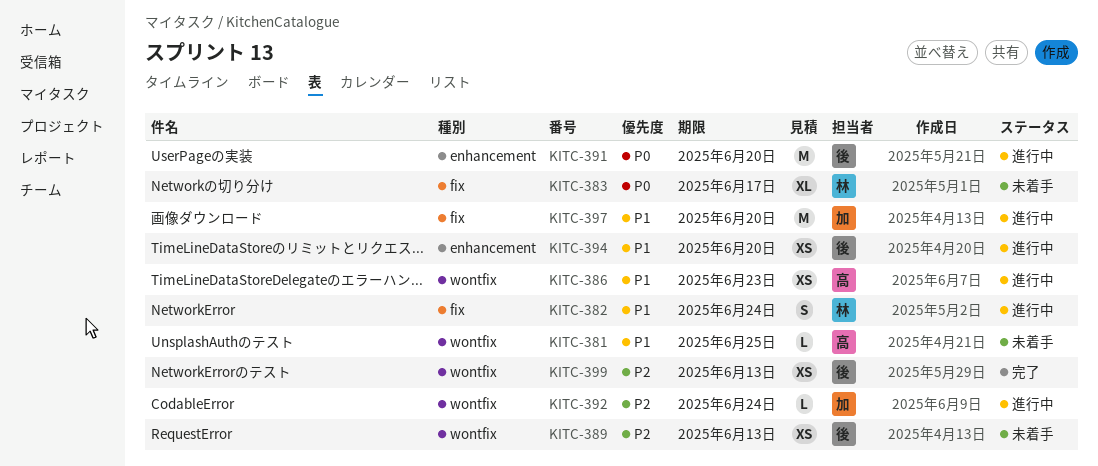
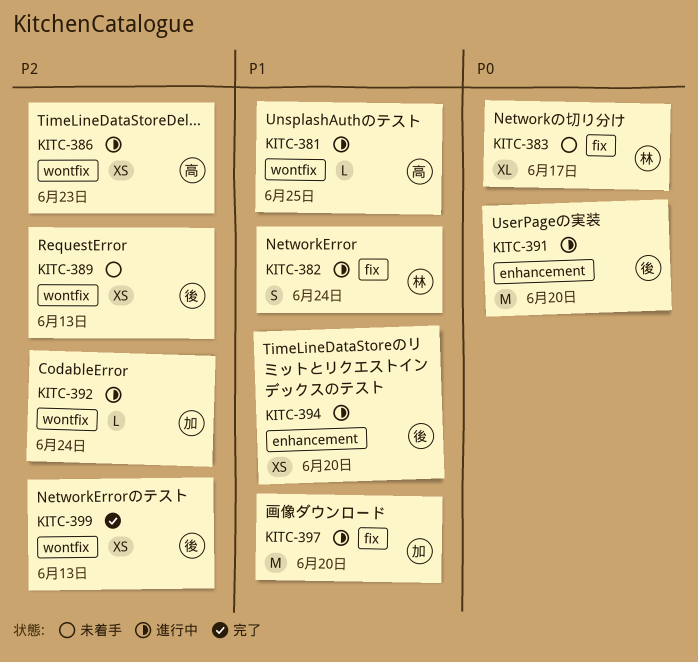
KITC-381, status: 未着手 -> 進行中
KITC-386, priority: P1 -> P2

